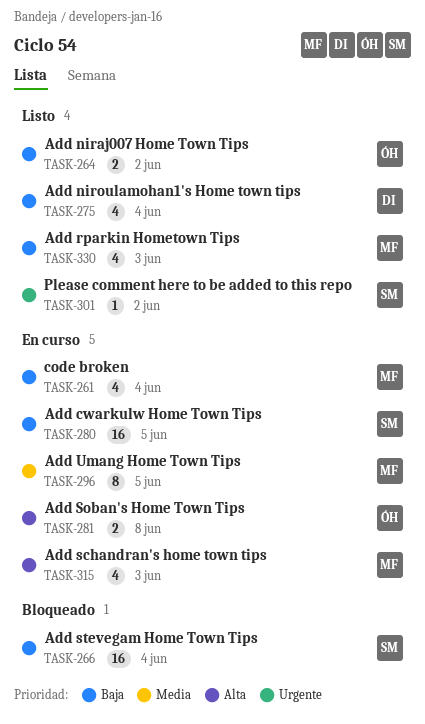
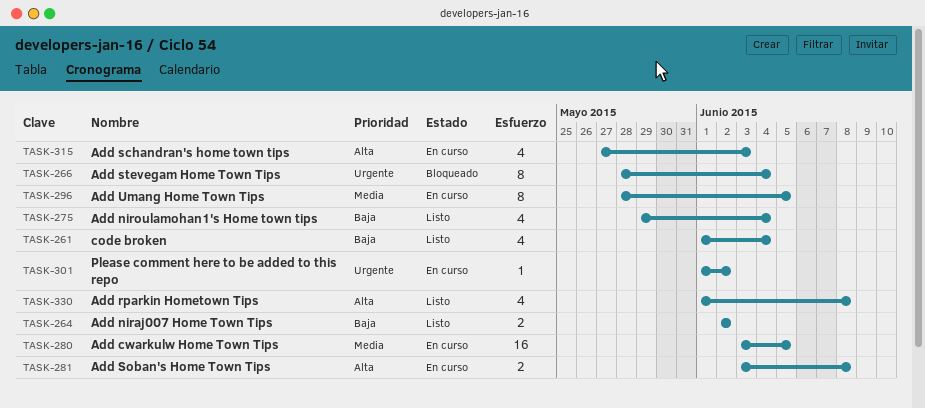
TASK-261, status: En curso -> Listo
TASK-266, priority: Baja -> Urgente
TASK-266, estimate: 16 -> 8
TASK-280, priority: Baja -> Media
TASK-301, status: Listo -> En curso
TASK-330, priority: Baja -> Alta
TASK-330, due: Jun 3 -> Jun 8

